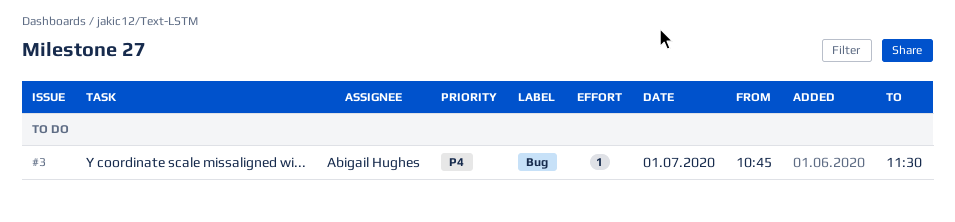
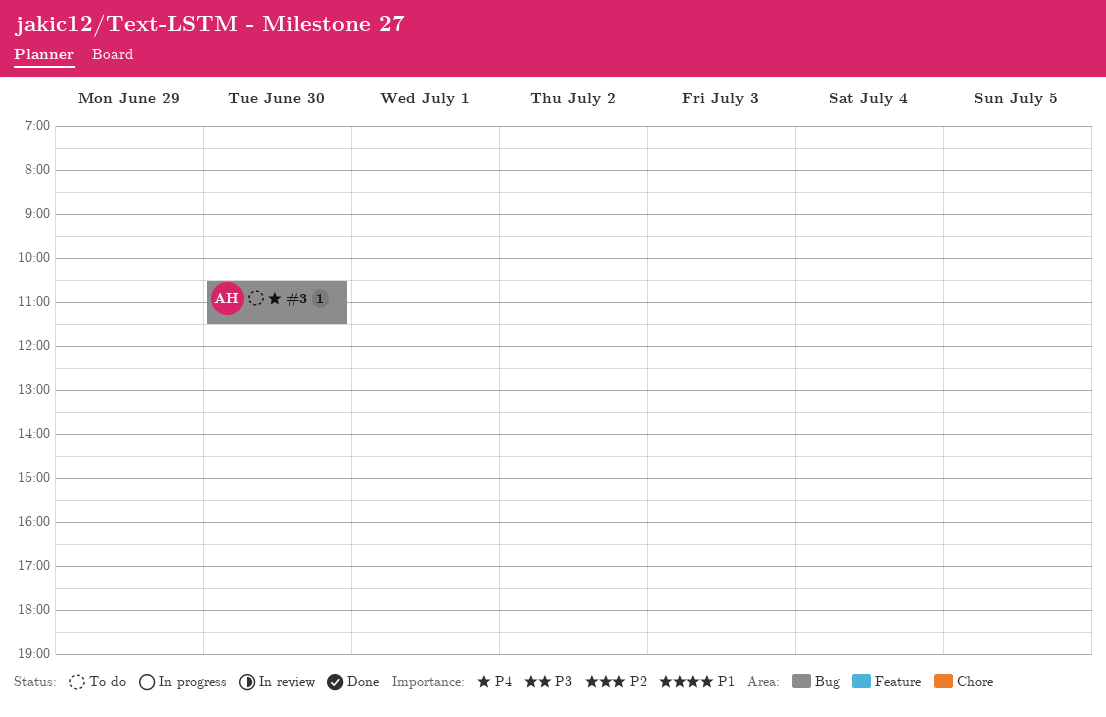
#3, day: Jul 1 -> Jun 30
#3, begins: 10:45 -> 10:30

